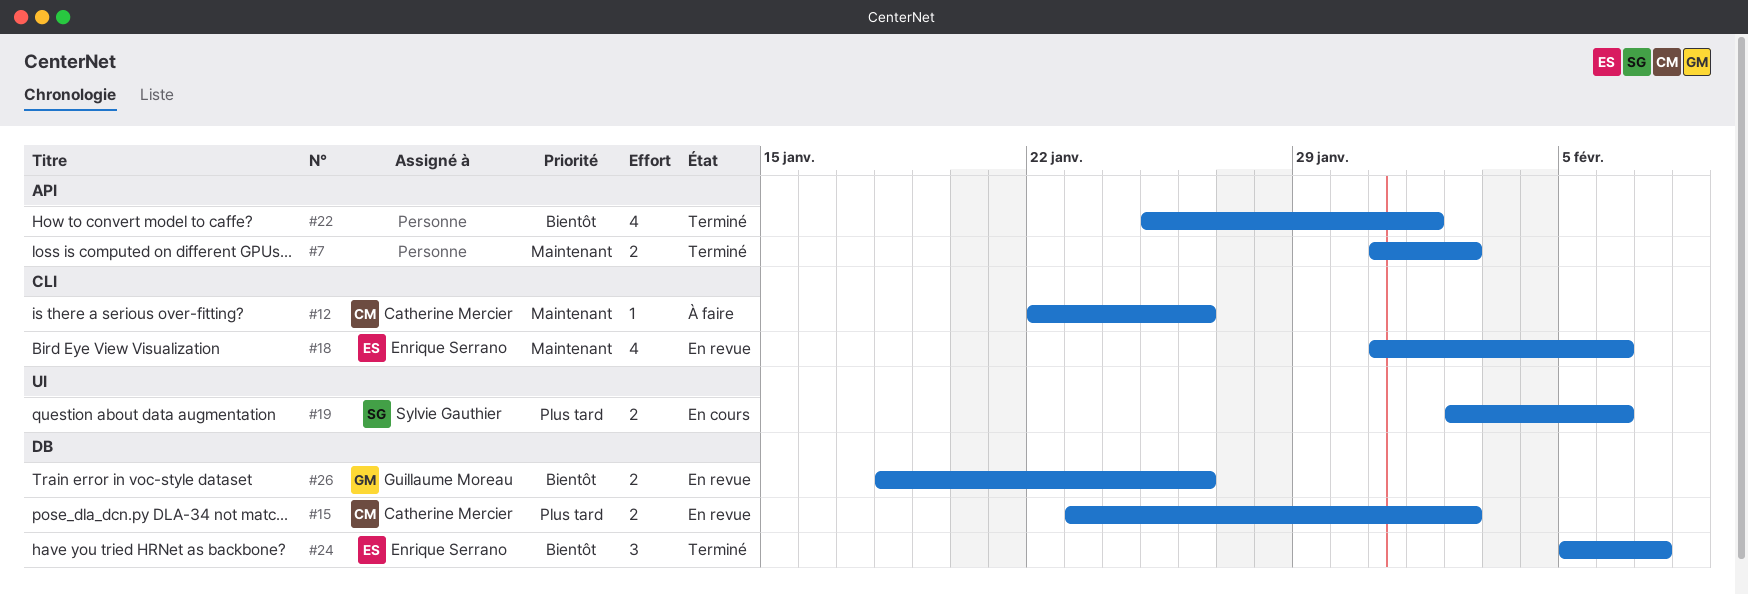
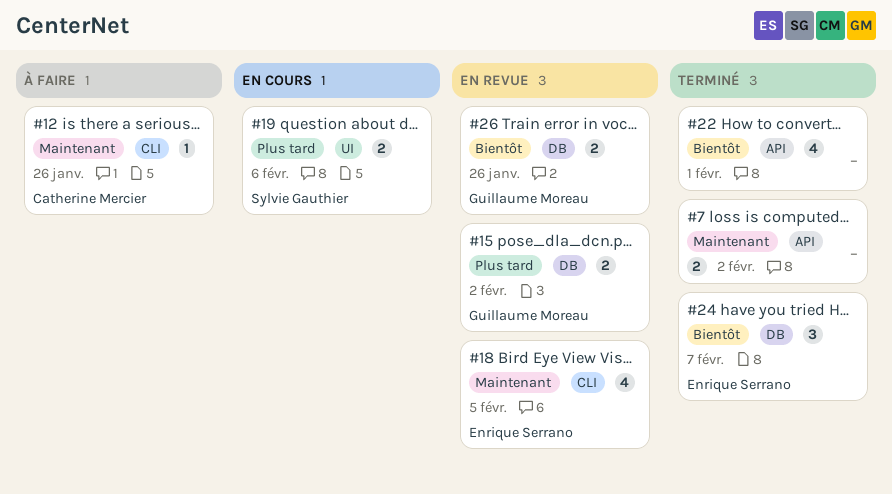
#15, owner: Catherine Mercier -> Guillaume Moreau
#18, due: Feb 6 -> Feb 5

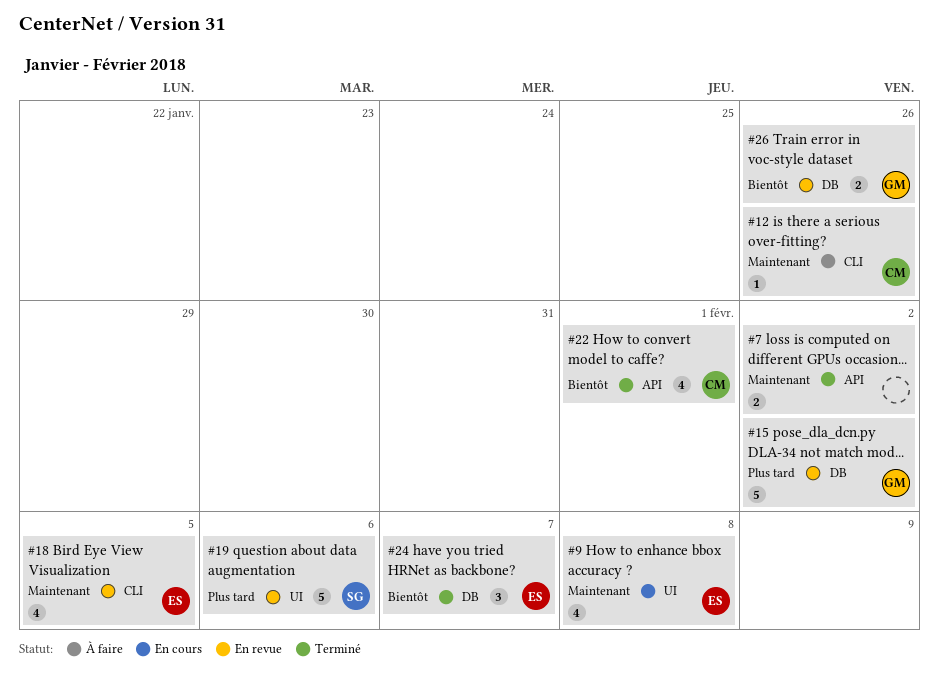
#9: none -> present
#15, estimate: 2 -> 5
#19, status: En cours -> En revue
#19, estimate: 2 -> 5
#22, owner: none -> Catherine Mercier

